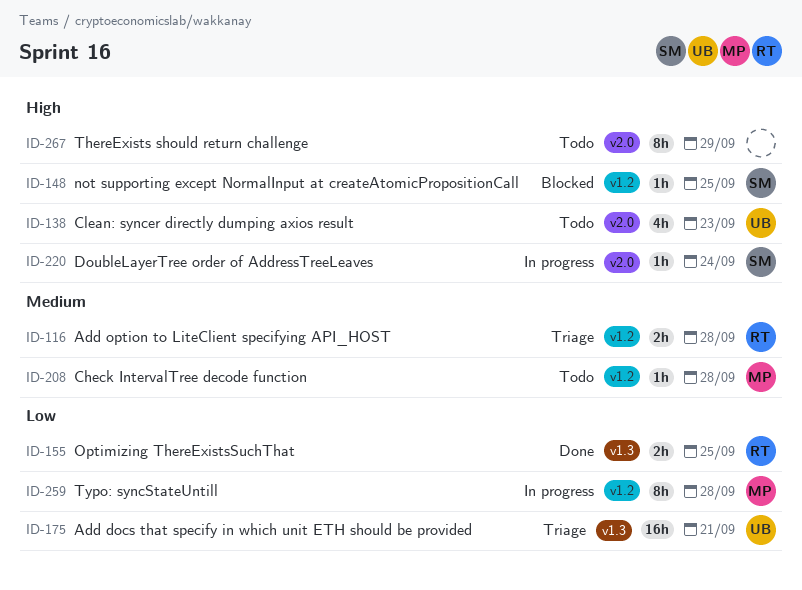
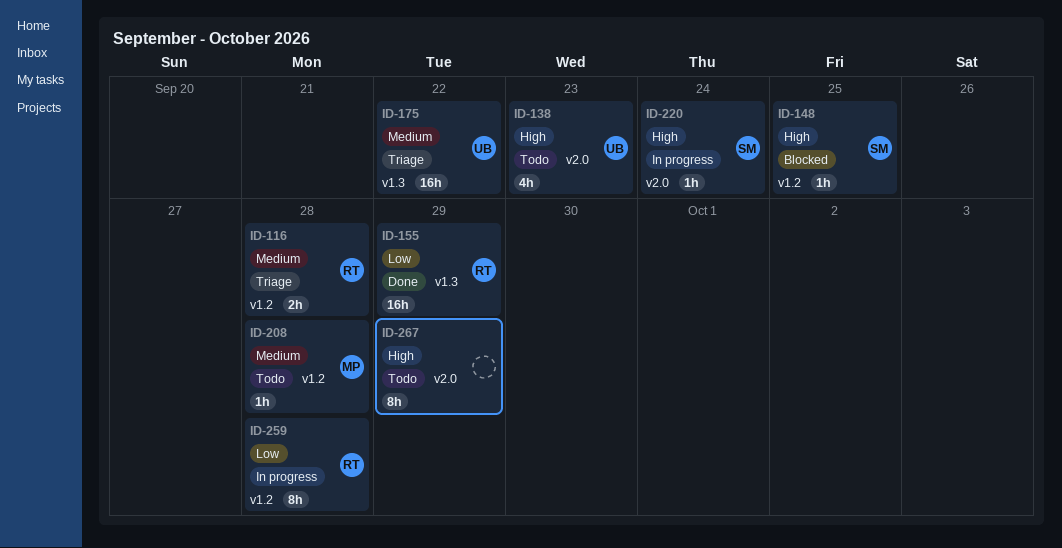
ID-155, estimate: 2h -> 16h
ID-155, due: Sep 25 -> Sep 29
ID-175, priority: Low -> Medium
ID-175, due: Sep 21 -> Sep 22
ID-259, owner: MP -> RT

